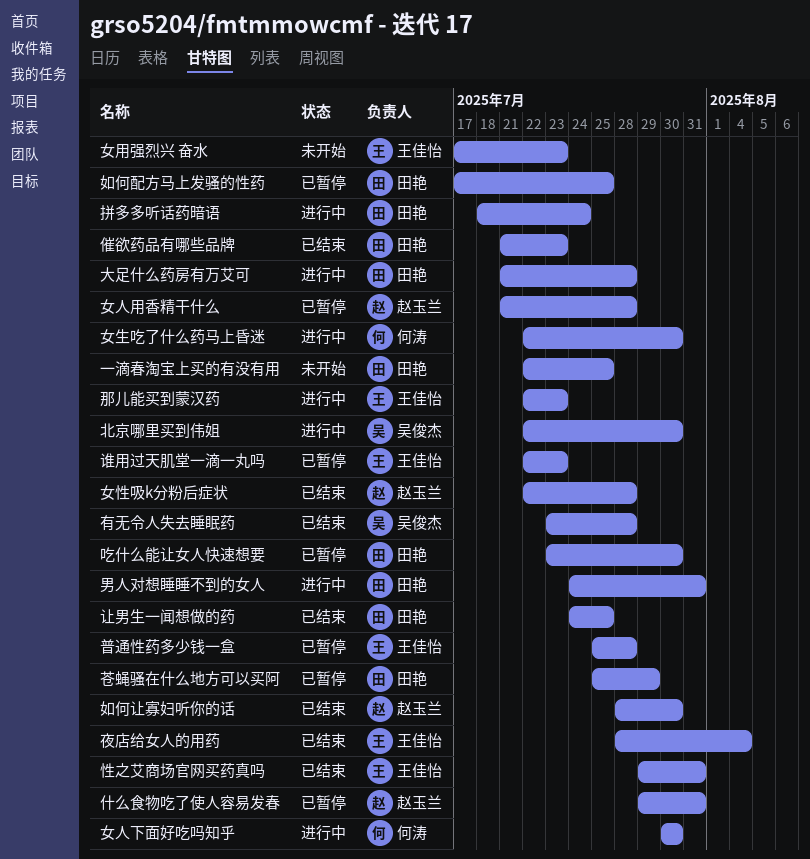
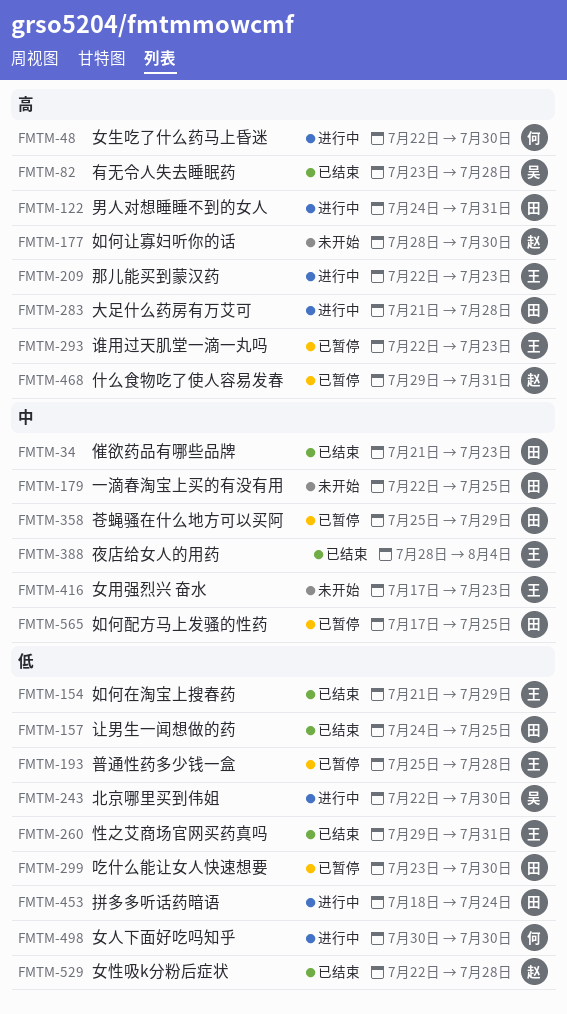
女人用香精干什么: present -> none
如何在淘宝上搜春药: none -> present
如何让寡妇听你的话, status: 已结束 -> 未开始

